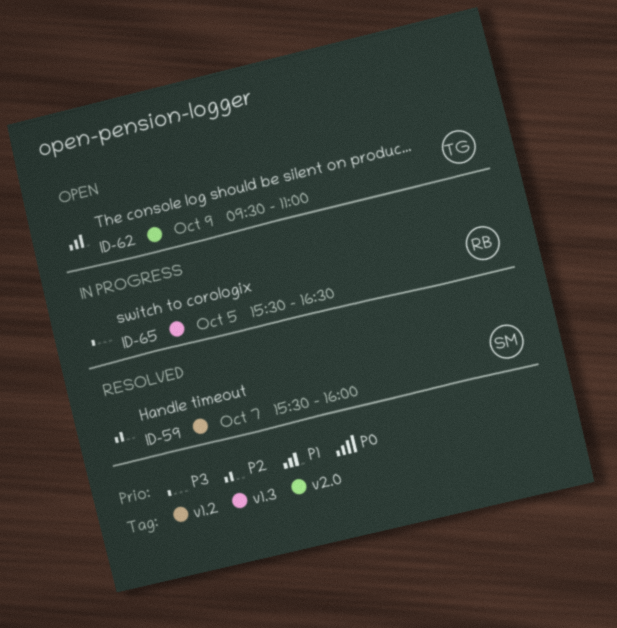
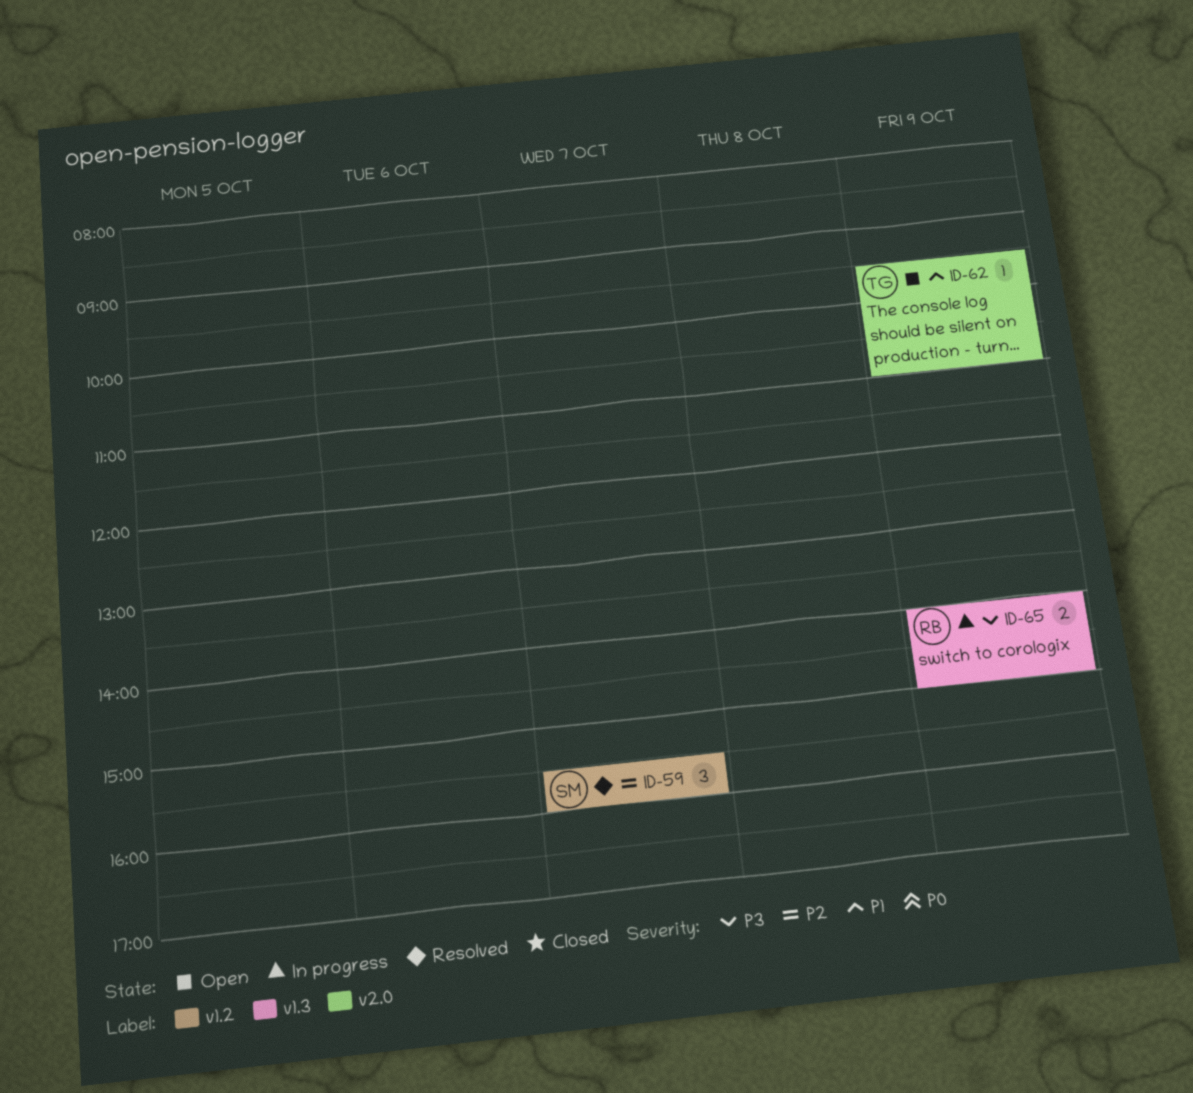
ID-65, day: Oct 5 -> Oct 9
ID-65, begins: 15:30 -> 14:00
ID-65, ends: 16:30 -> 15:00

